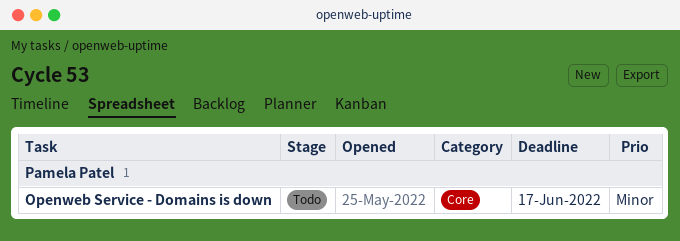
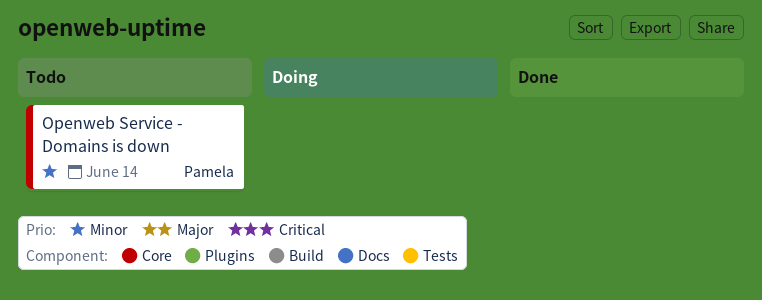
Openweb Service - Domains is down, due: Jun 17 -> Jun 14

